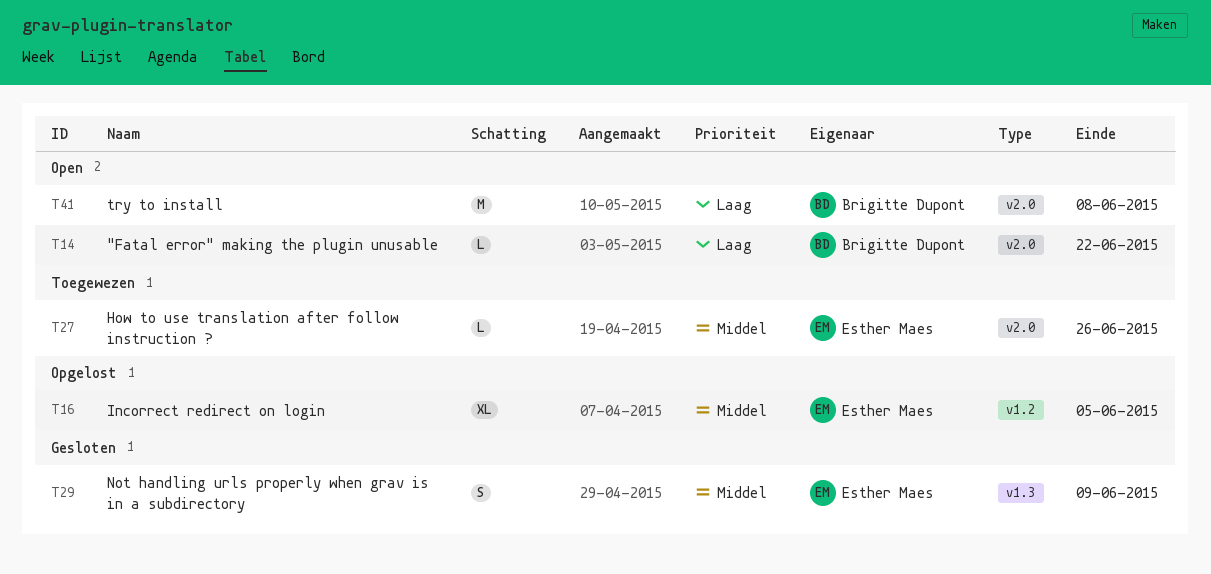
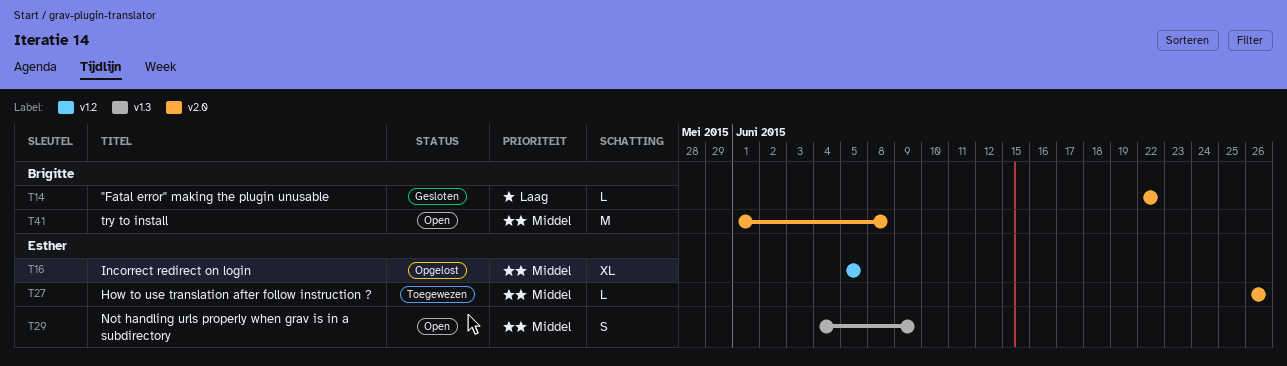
T14, status: Open -> Gesloten
T29, status: Gesloten -> Open
T41, priority: Laag -> Middel

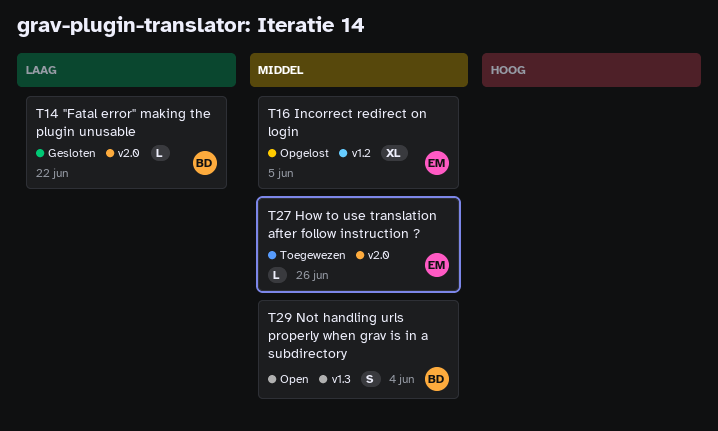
T29, owner: Esther -> Brigitte
T29, due: Jun 9 -> Jun 4
T41: present -> none

